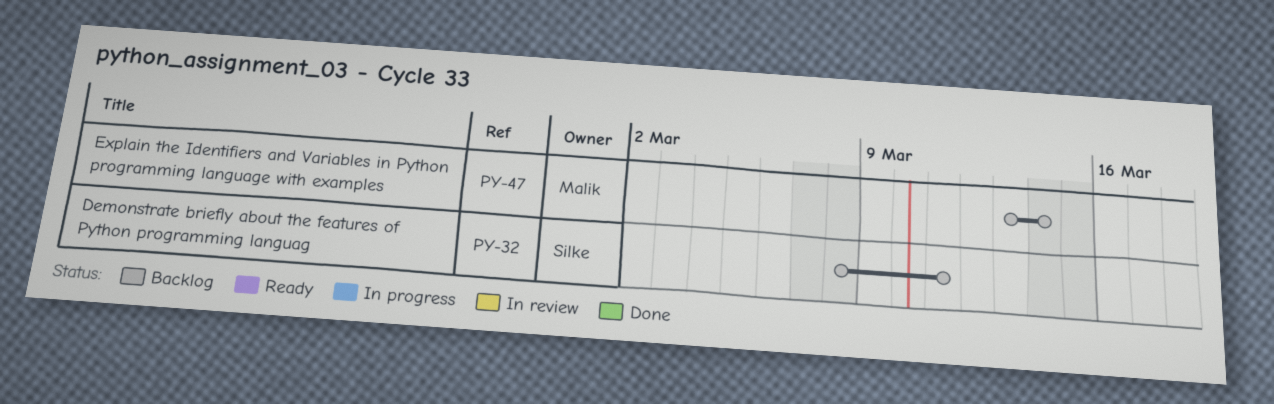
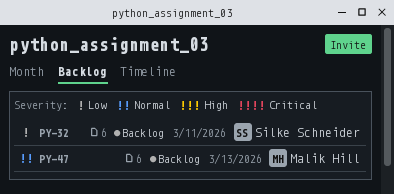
PY-47, due: Mar 14 -> Mar 13

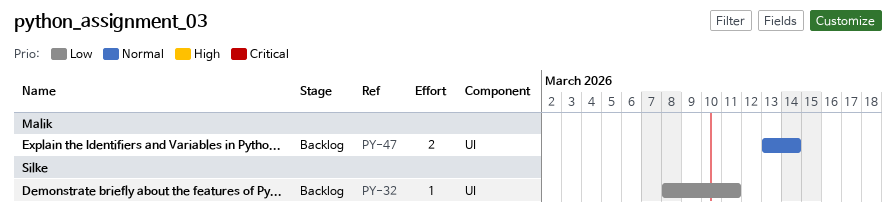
PY-47, due: Mar 13 -> Mar 14

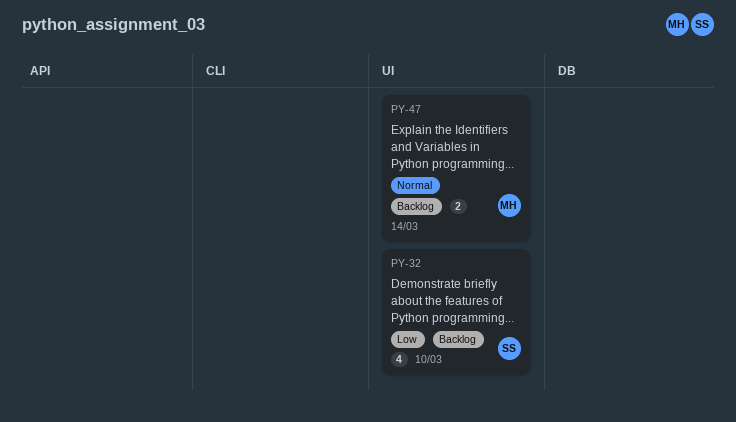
PY-32, estimate: 1 -> 4
PY-32, due: Mar 11 -> Mar 10

